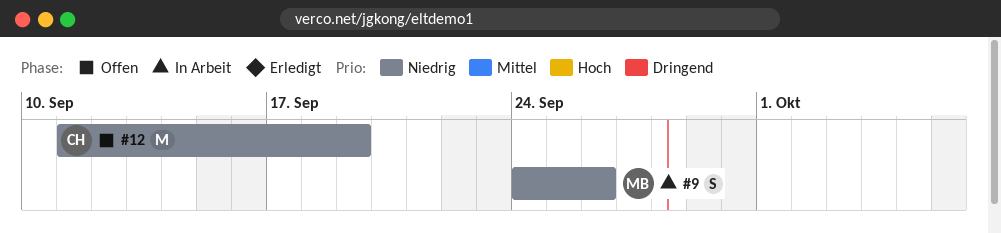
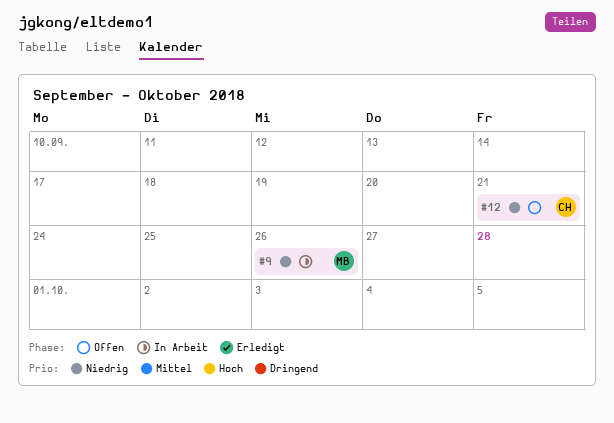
#12, due: Sep 19 -> Sep 21

